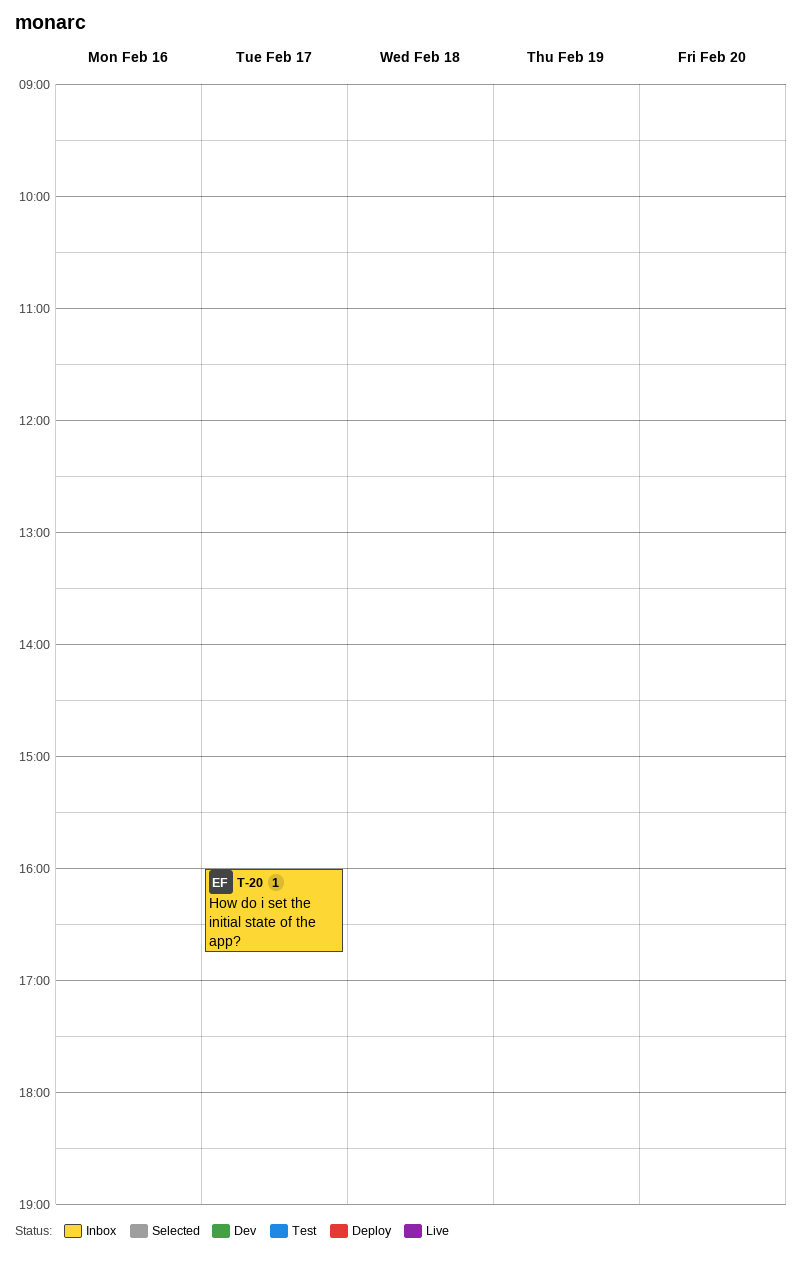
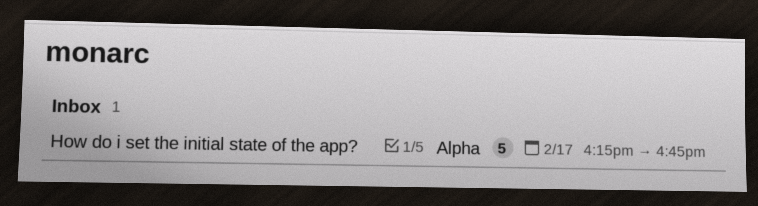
How do i set the initial state of the app?, estimate: 1 -> 5
How do i set the initial state of the app?, begins: 16:00 -> 16:15

